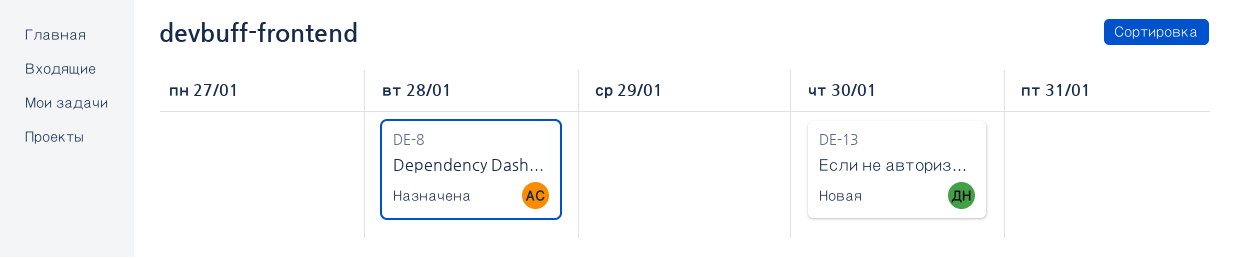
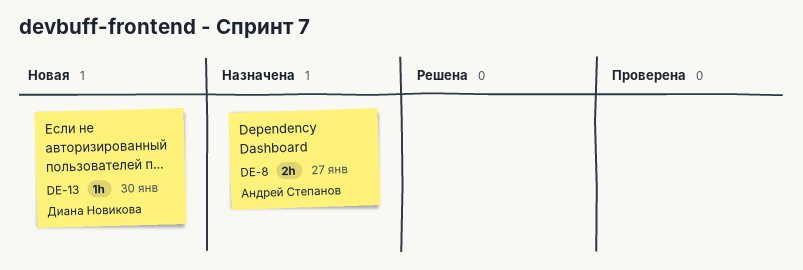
DE-8, due: Jan 28 -> Jan 27

